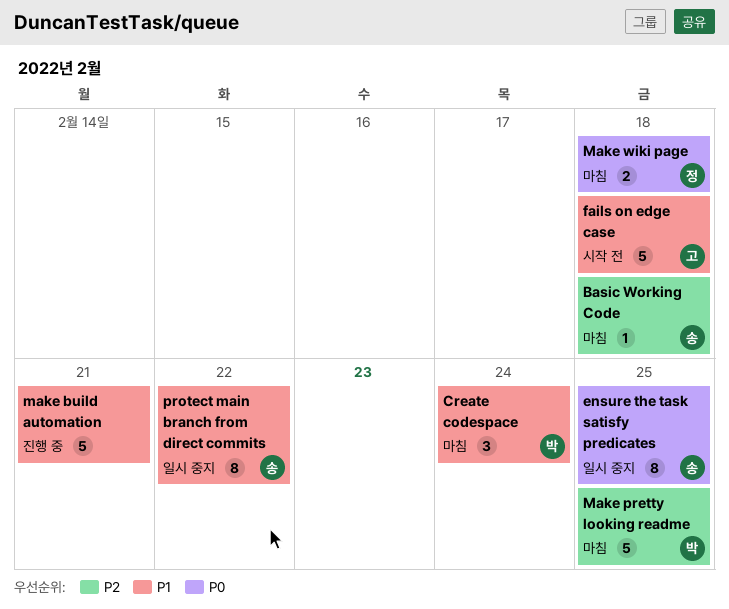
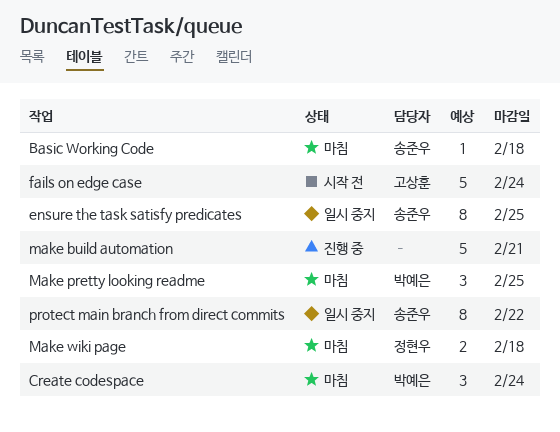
fails on edge case, due: Feb 18 -> Feb 24
Make pretty looking readme, estimate: 5 -> 3

